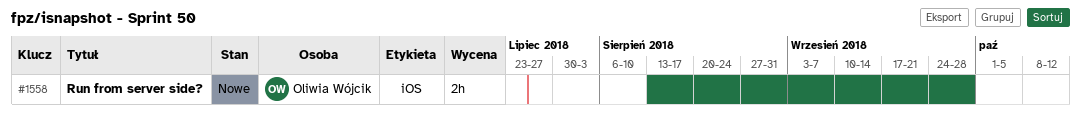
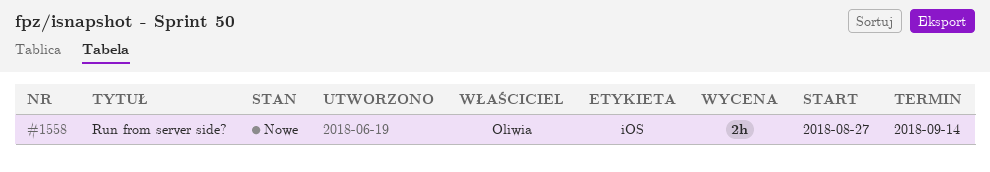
#1558, start: Aug 13 -> Aug 27
#1558, due: Sep 28 -> Sep 14

